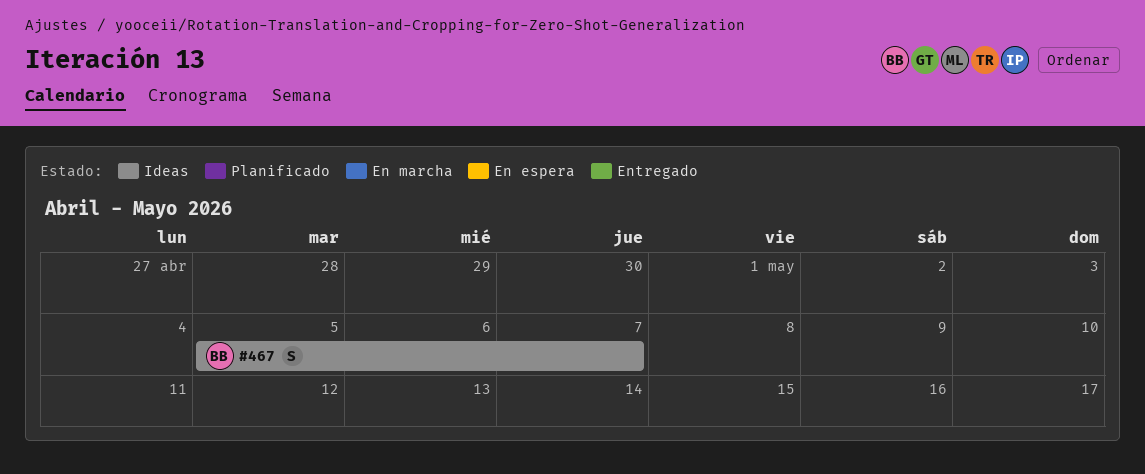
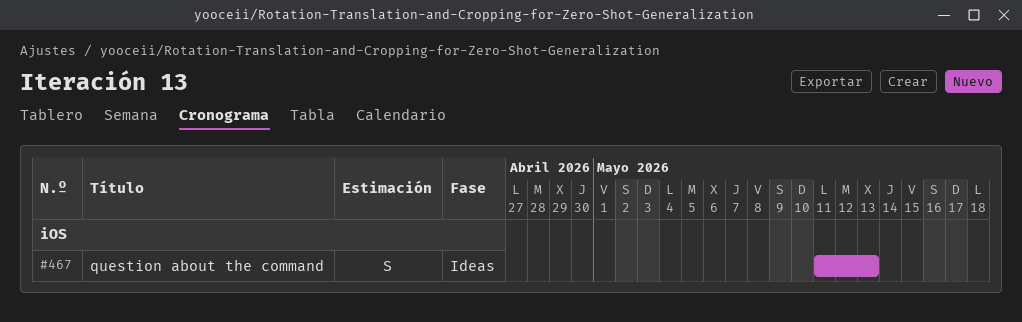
#467, start: May 5 -> May 11
#467, due: May 7 -> May 13

